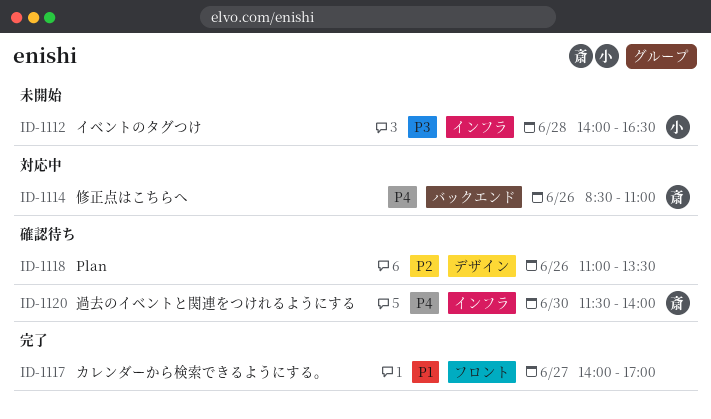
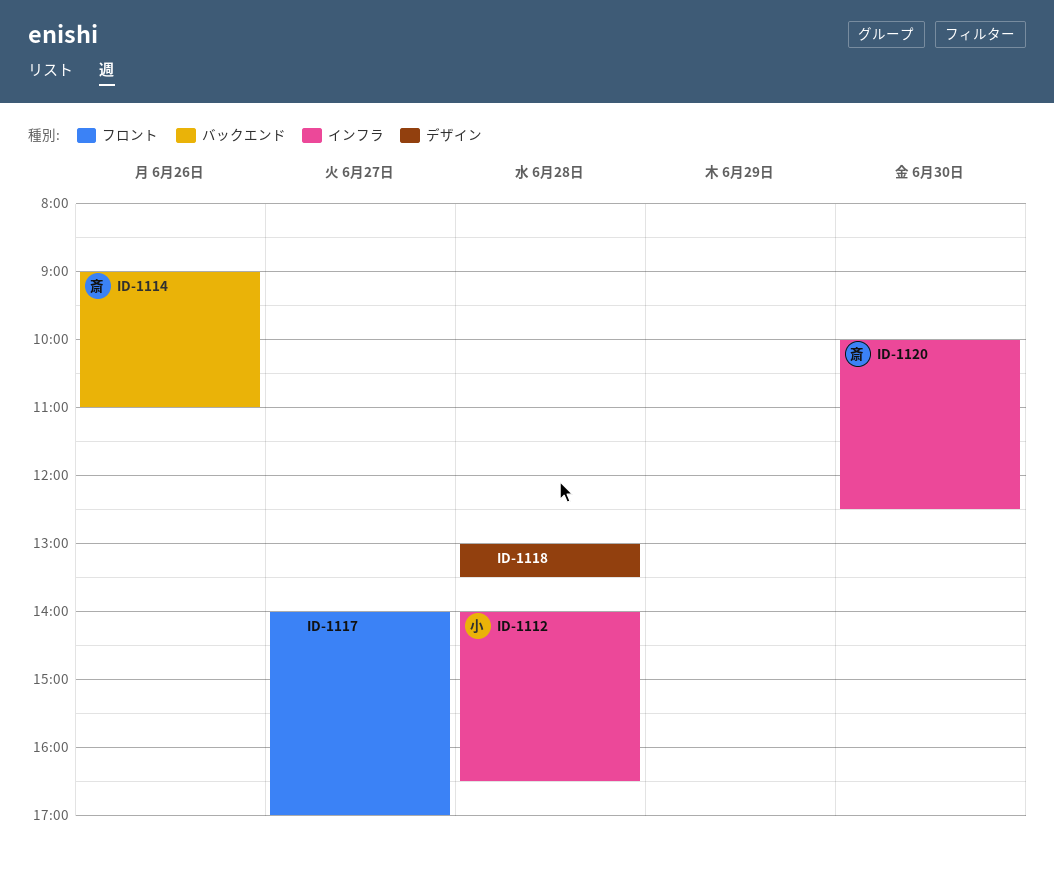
ID-1114, begins: 08:30 -> 09:00
ID-1118, day: Jun 26 -> Jun 28
ID-1118, begins: 11:00 -> 13:00
ID-1120, begins: 11:30 -> 10:00
ID-1120, ends: 14:00 -> 12:30

